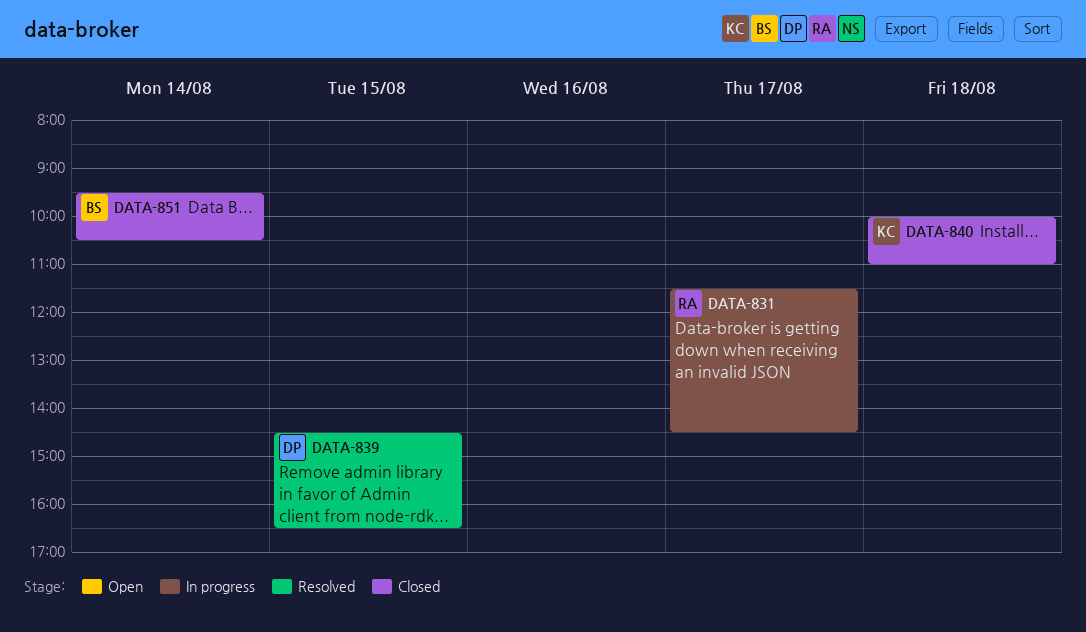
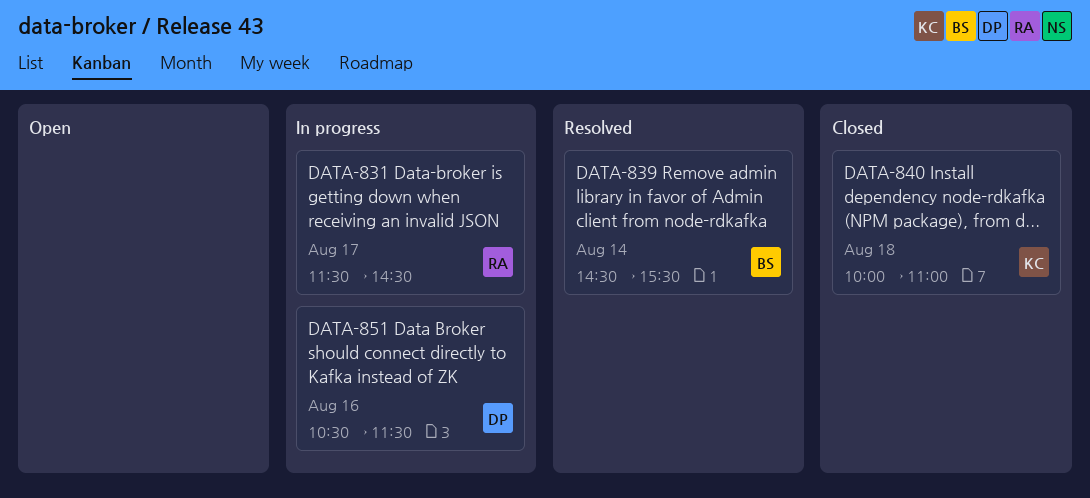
DATA-839, owner: DP -> BS
DATA-839, day: Aug 15 -> Aug 14
DATA-839, ends: 16:30 -> 15:30
DATA-851, status: Closed -> In progress
DATA-851, owner: BS -> DP
DATA-851, day: Aug 14 -> Aug 16
DATA-851, begins: 09:30 -> 10:30
DATA-851, ends: 10:30 -> 11:30

